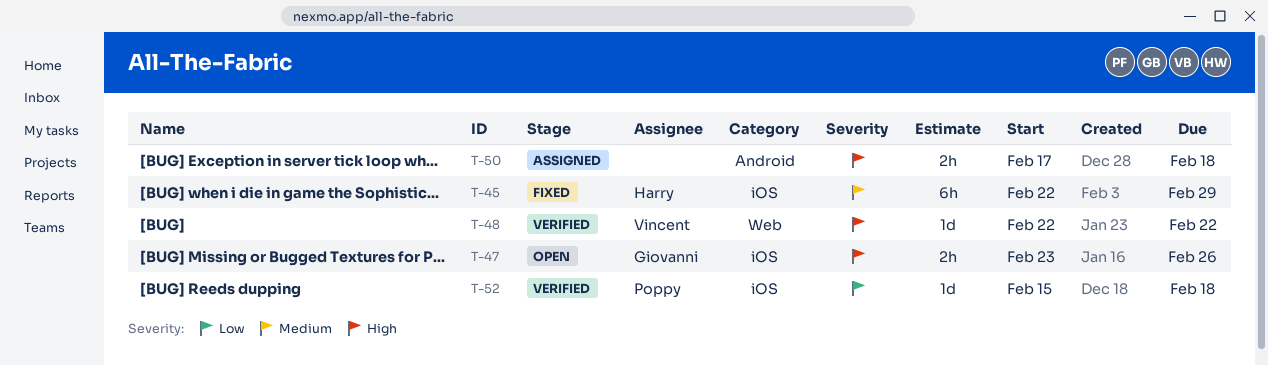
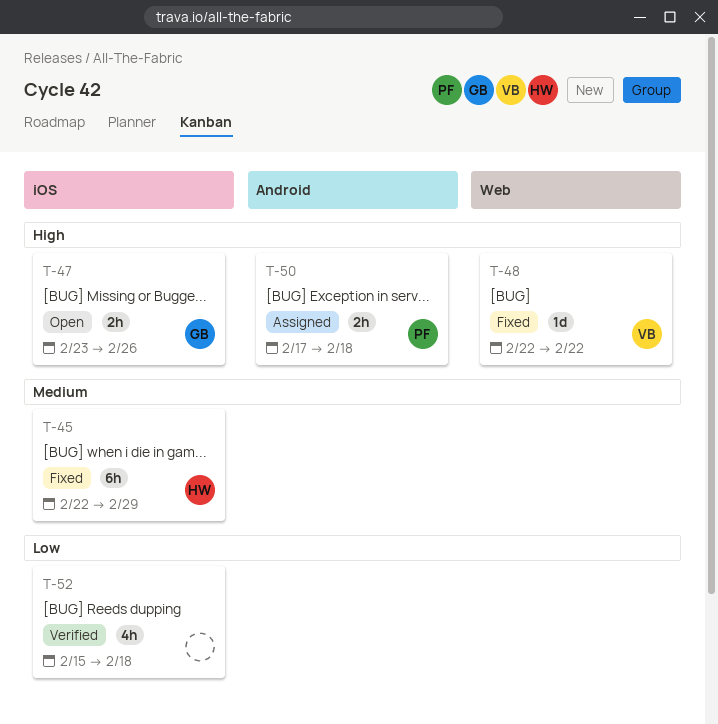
T-48, status: Verified -> Fixed
T-50, owner: none -> Poppy
T-52, owner: Poppy -> none
T-52, estimate: 1d -> 4h

